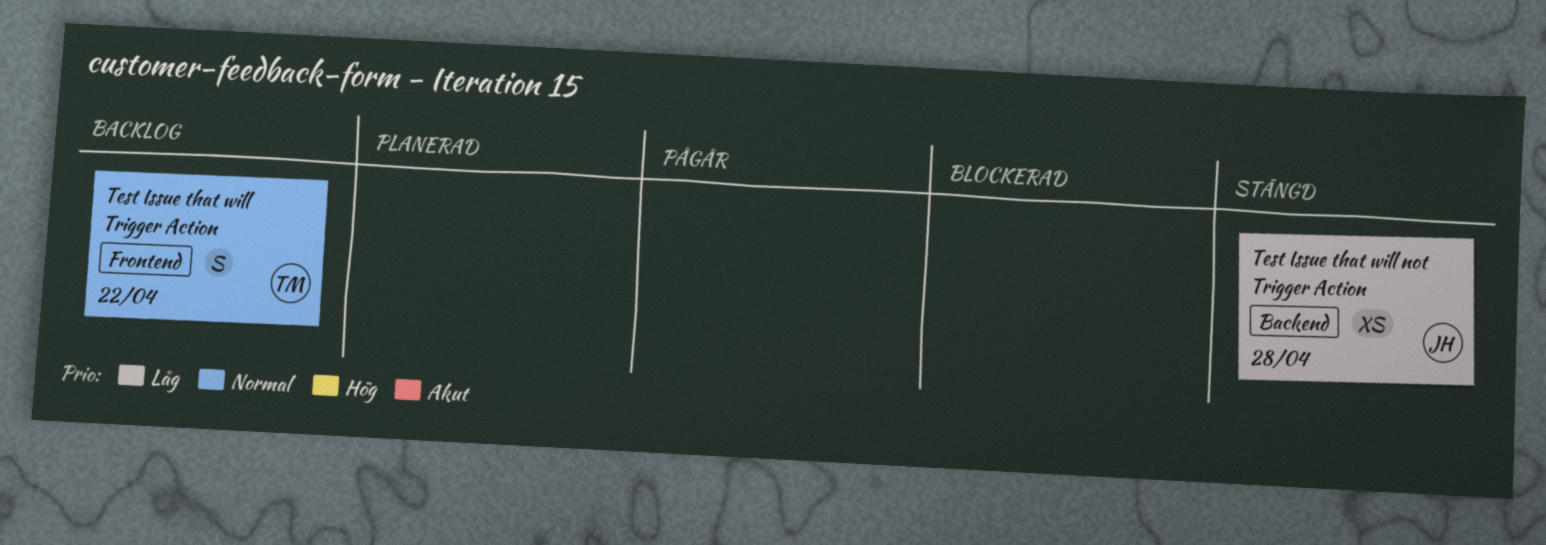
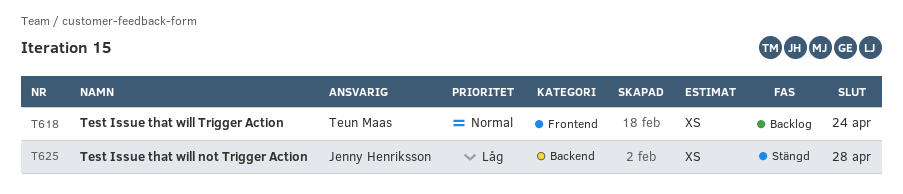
Test Issue that will Trigger Action, estimate: S -> XS
Test Issue that will Trigger Action, due: Apr 22 -> Apr 24

